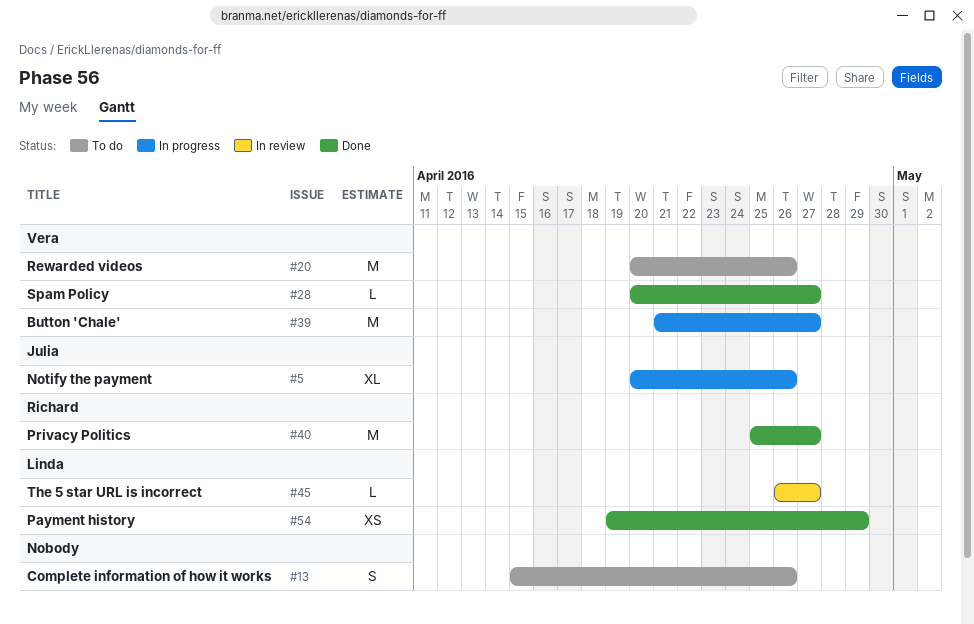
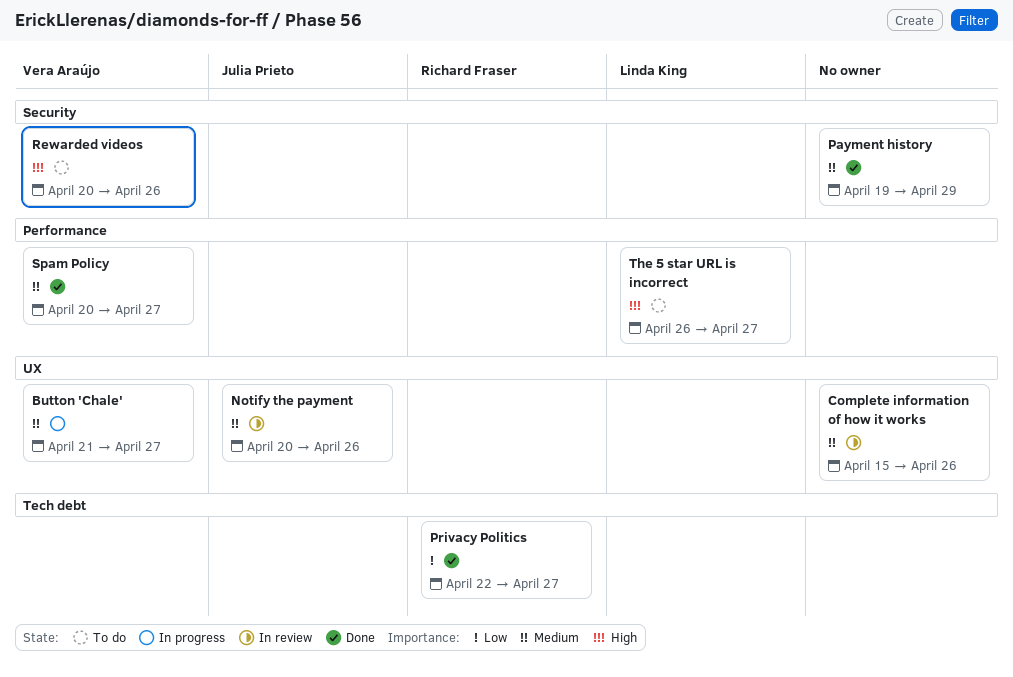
Complete information of how it works, status: To do -> In review
Notify the payment, status: In progress -> In review
Payment history, owner: Linda King -> none
Privacy Politics, start: Apr 25 -> Apr 22
The 5 star URL is incorrect, status: In review -> To do

